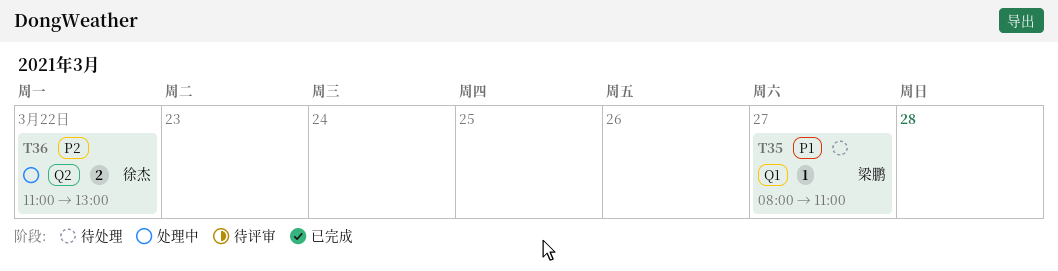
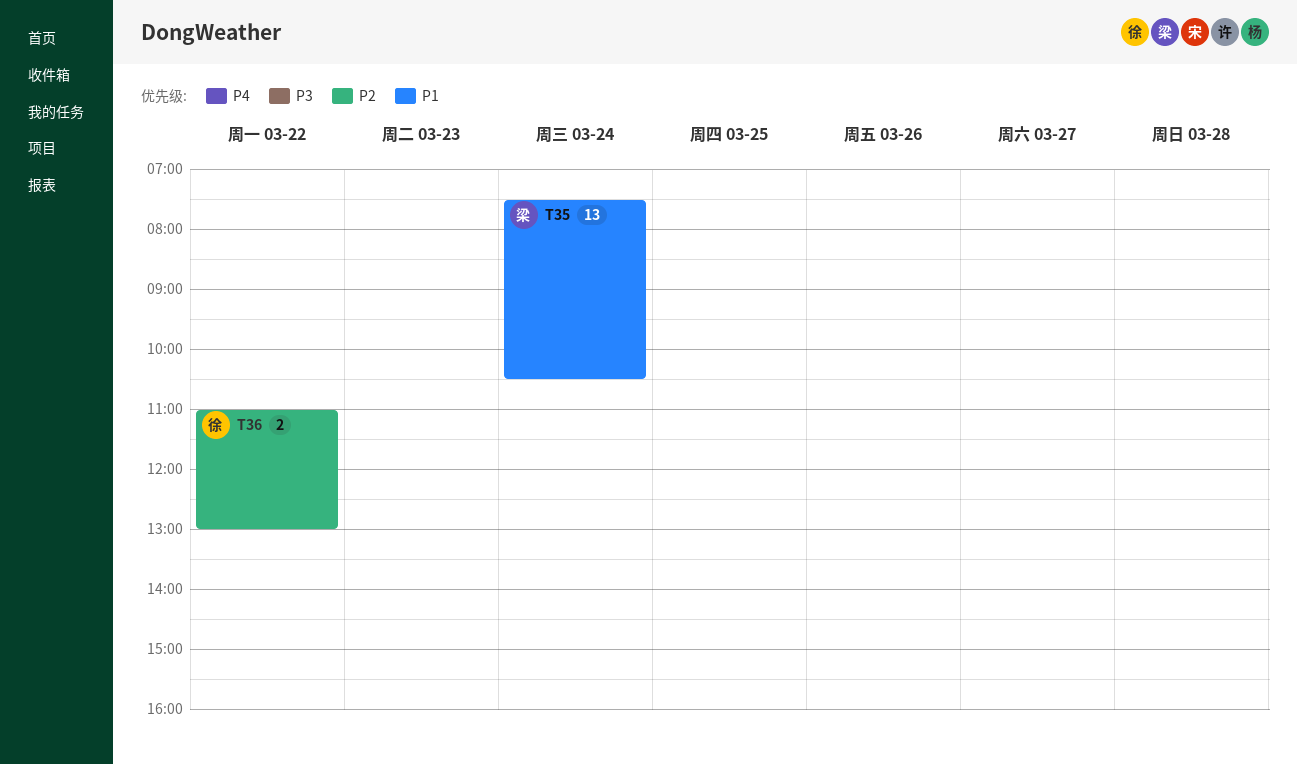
T35, estimate: 1 -> 13
T35, day: Mar 27 -> Mar 24
T35, begins: 08:00 -> 07:30
T35, ends: 11:00 -> 10:30

